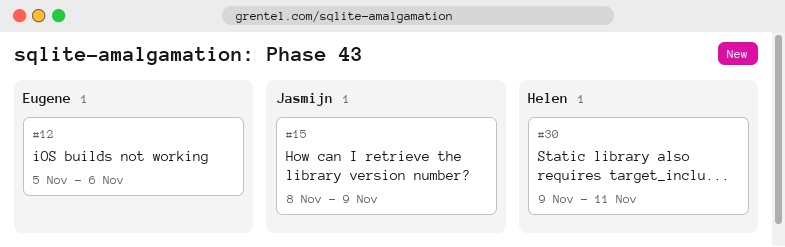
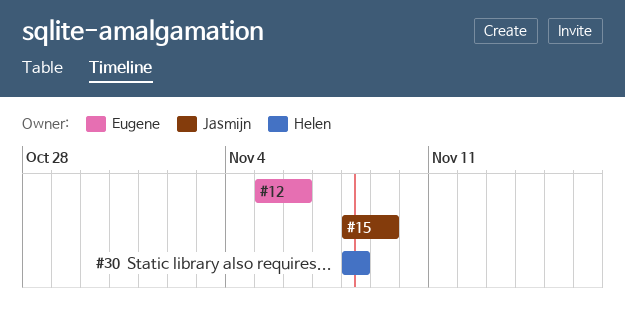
#30, start: Nov 9 -> Nov 8
#30, due: Nov 11 -> Nov 8

